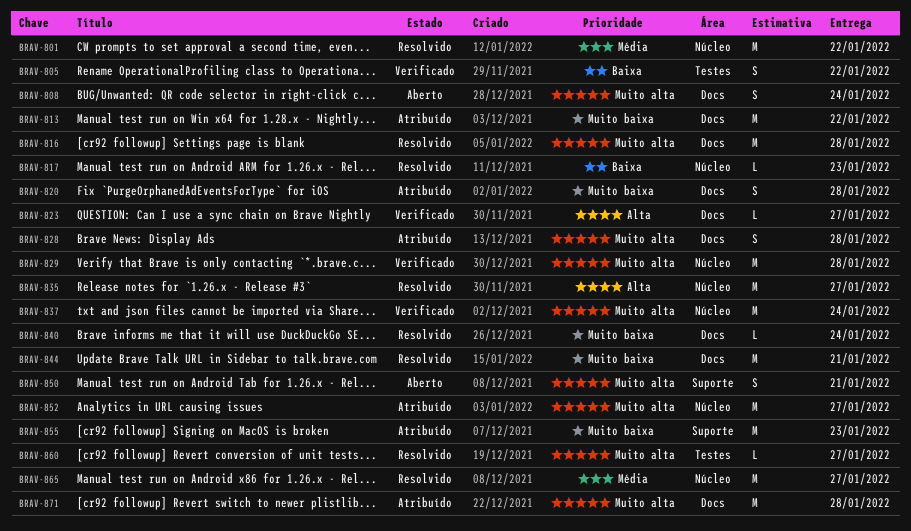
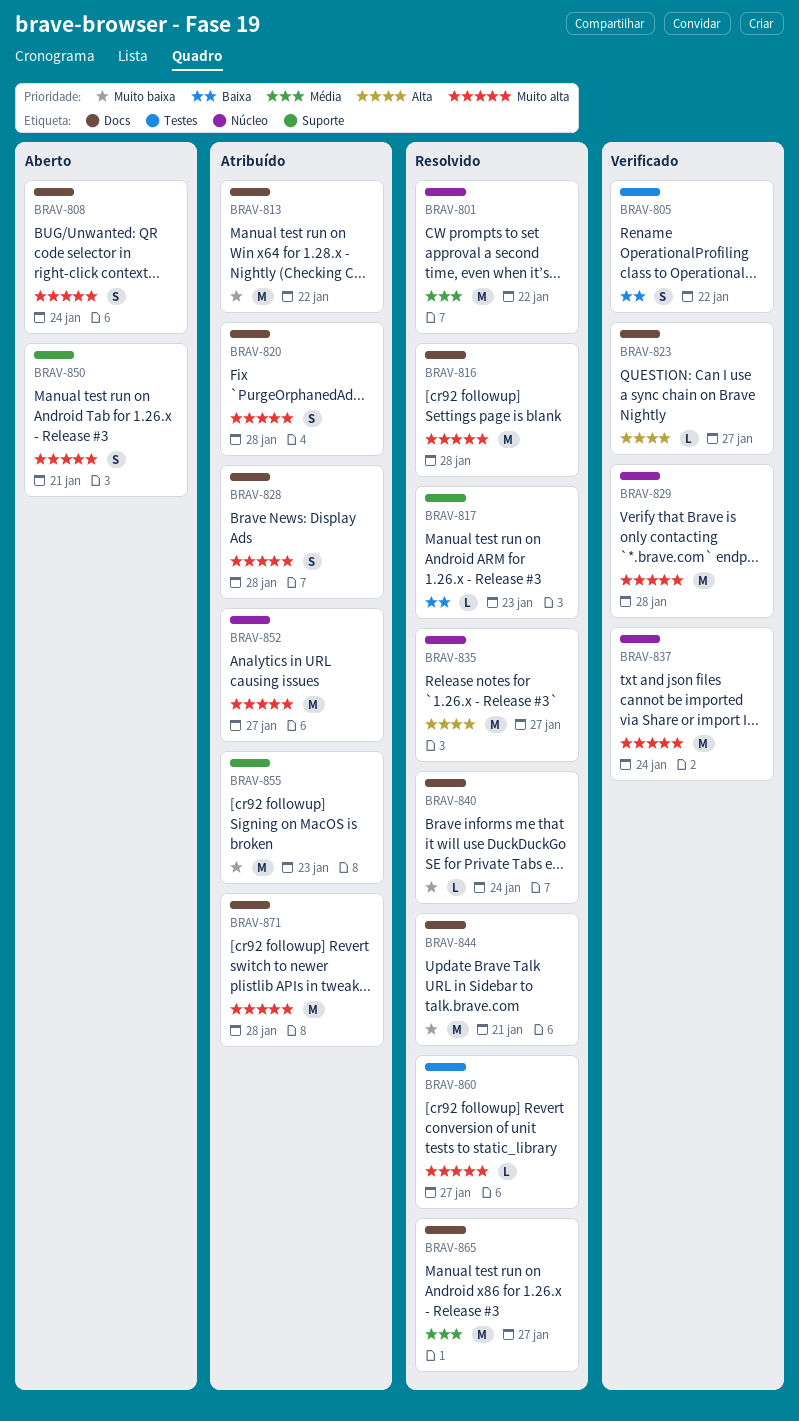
BRAV-817, label: Núcleo -> Suporte
BRAV-820, priority: Muito baixa -> Muito alta
BRAV-865, label: Núcleo -> Docs

